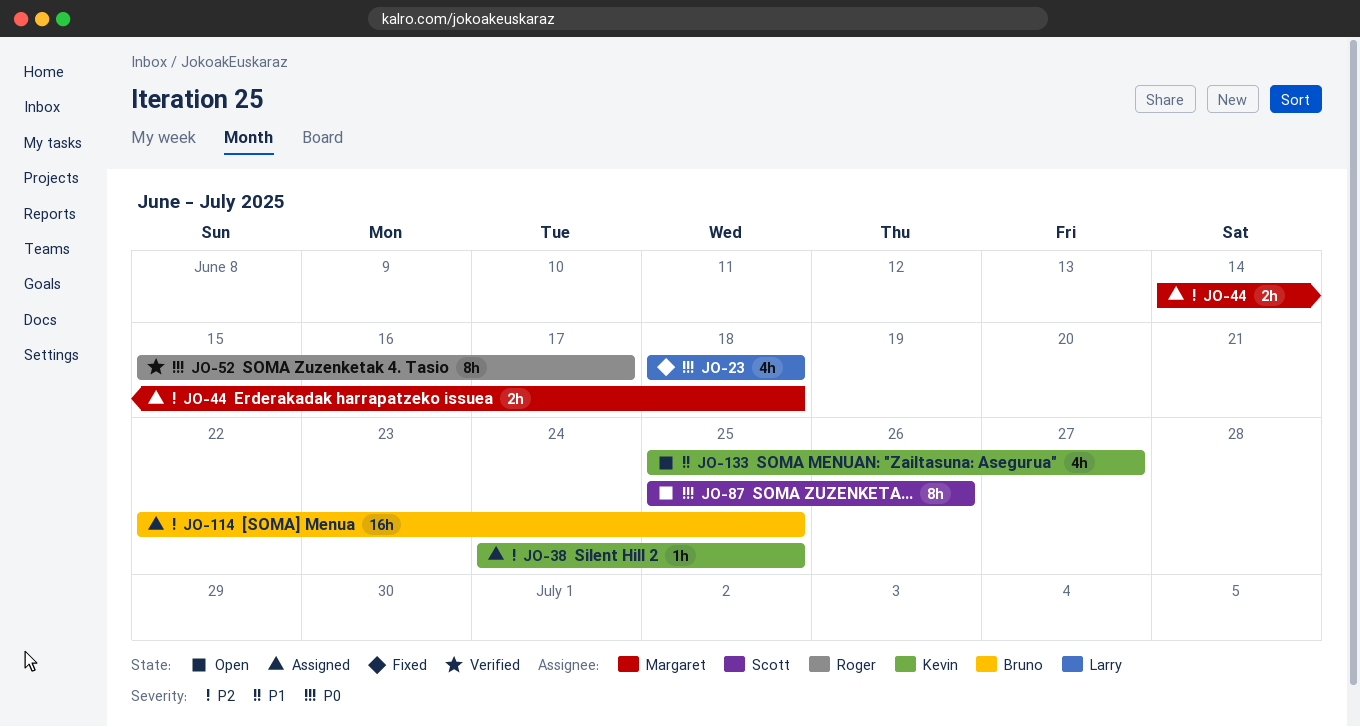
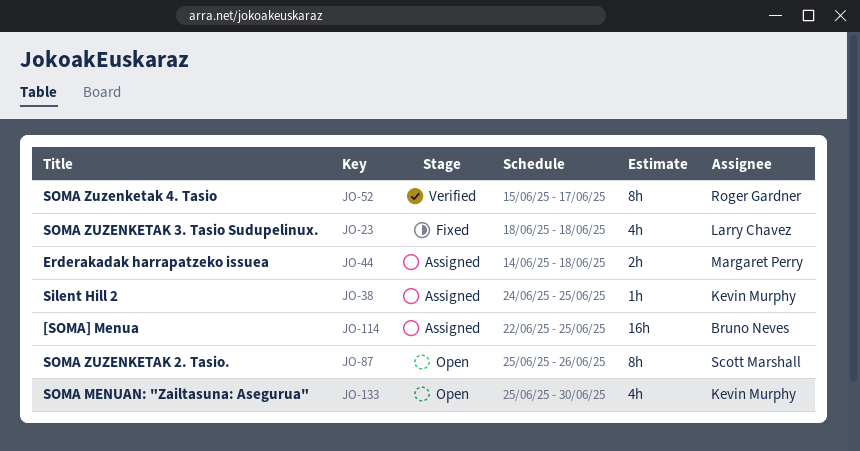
JO-133, due: Jun 27 -> Jun 30

